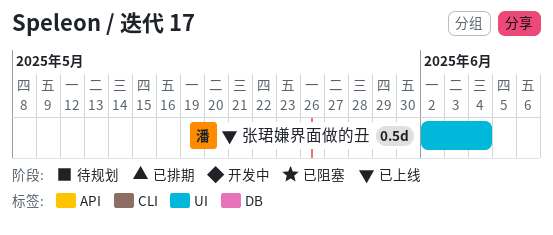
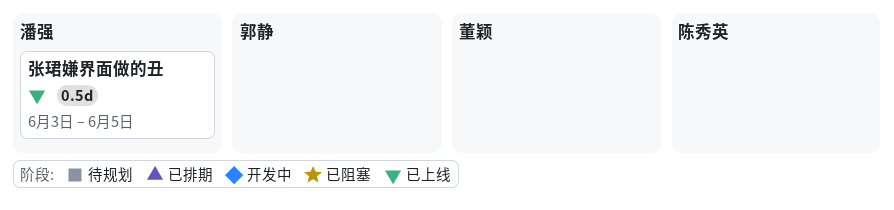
张珺嫌界面做的丑, start: Jun 2 -> Jun 3
张珺嫌界面做的丑, due: Jun 4 -> Jun 5

